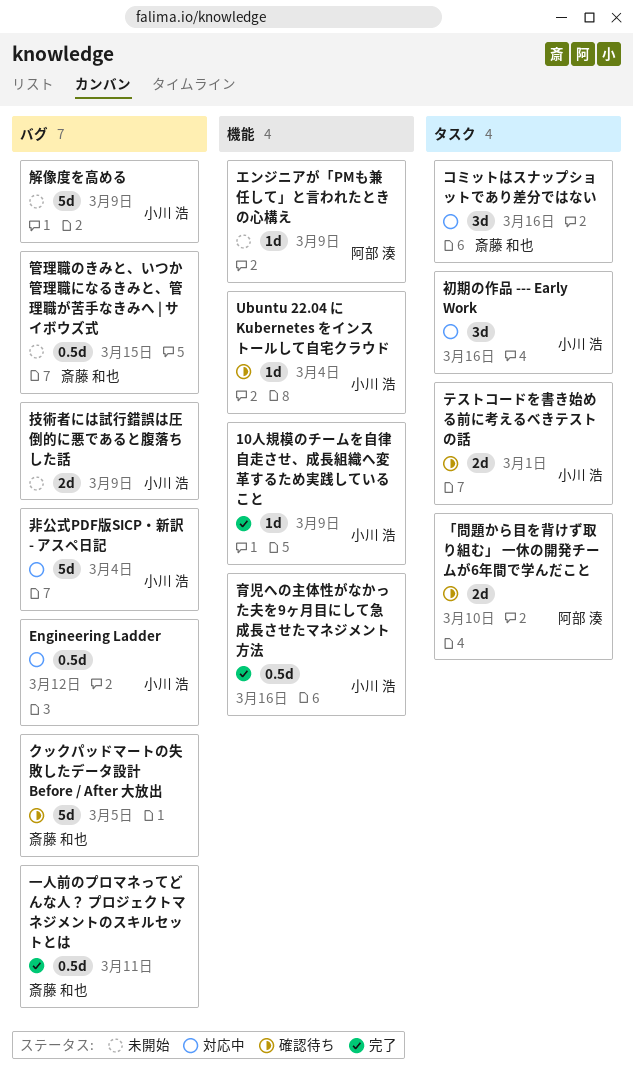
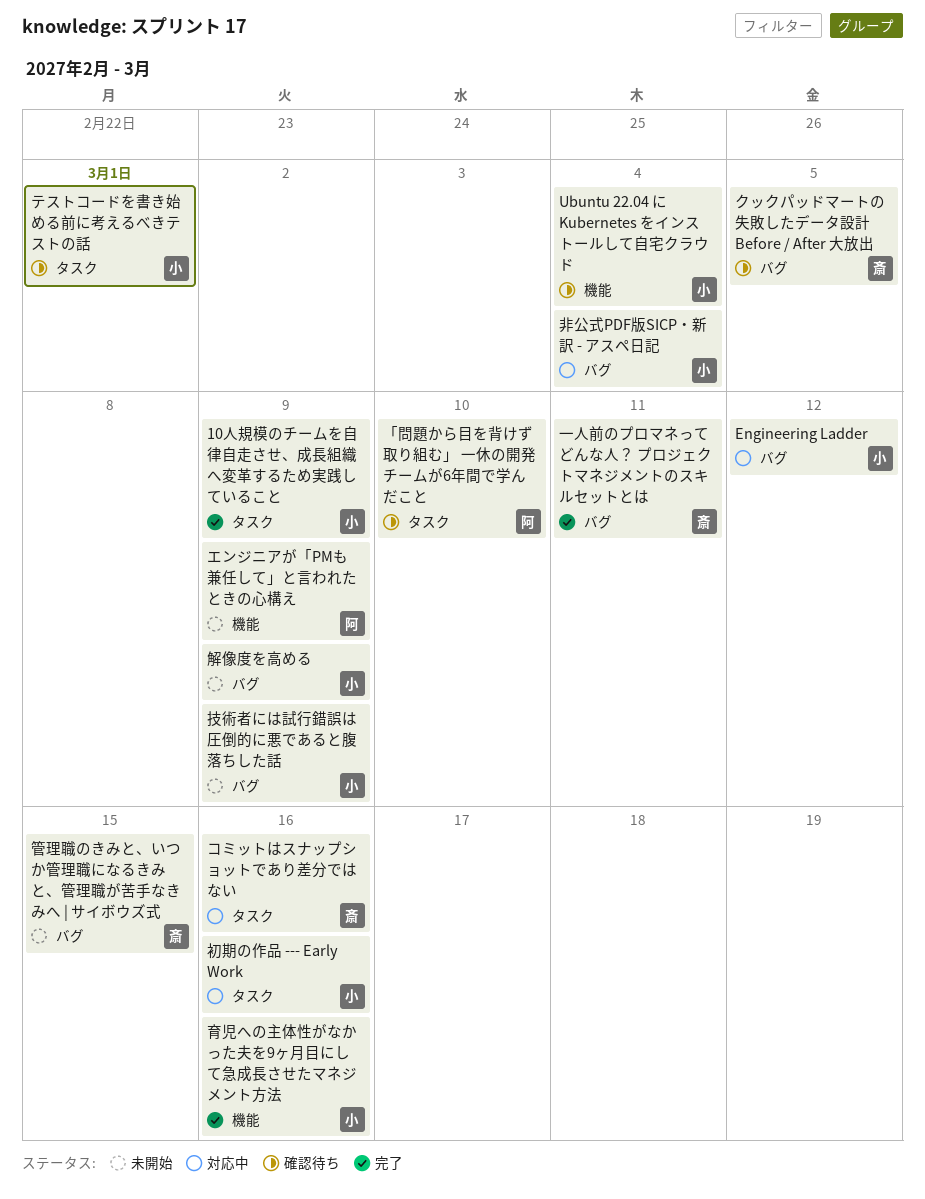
10人規模のチームを自律自走させ、成長組織へ変革するため実践していること, label: 機能 -> タスク

